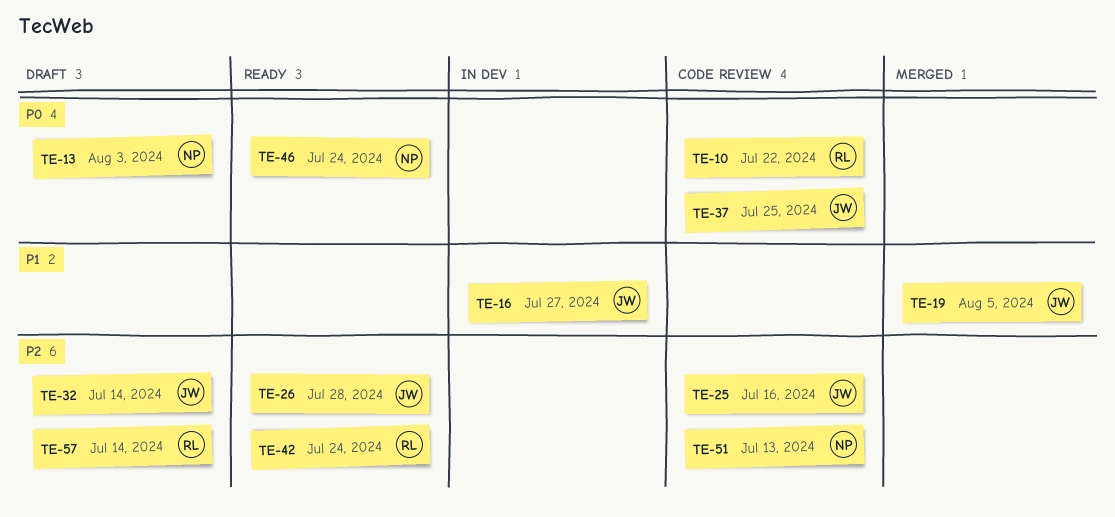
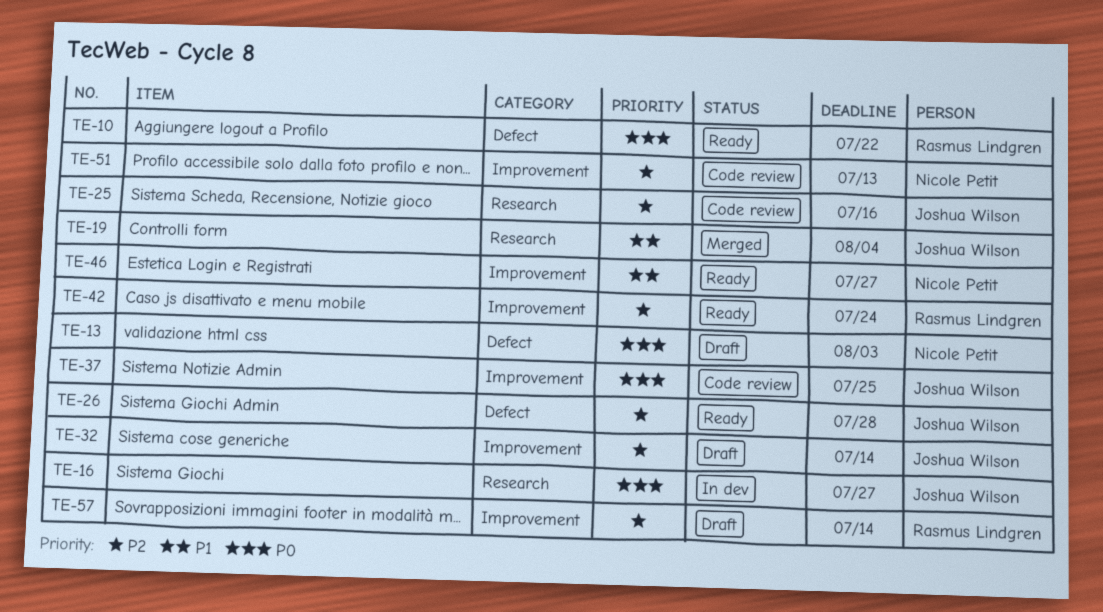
TE-10, status: Code review -> Ready
TE-16, priority: P1 -> P0
TE-19, due: Aug 5 -> Aug 4
TE-46, priority: P0 -> P1
TE-46, due: Jul 24 -> Jul 27

